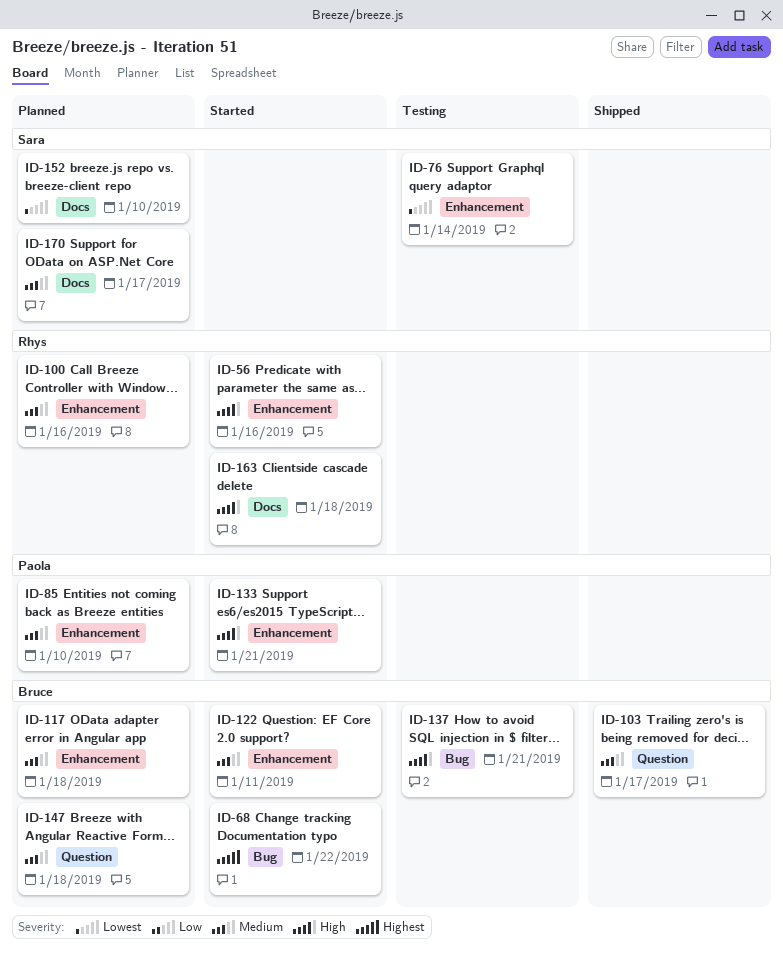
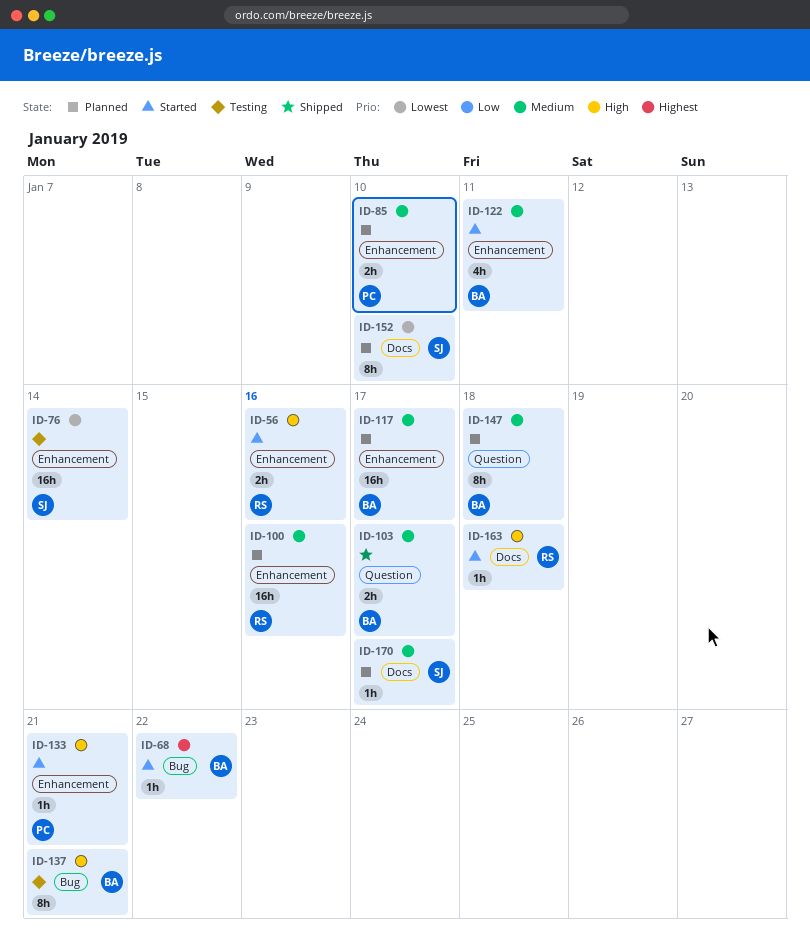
ID-117, due: Jan 18 -> Jan 17

